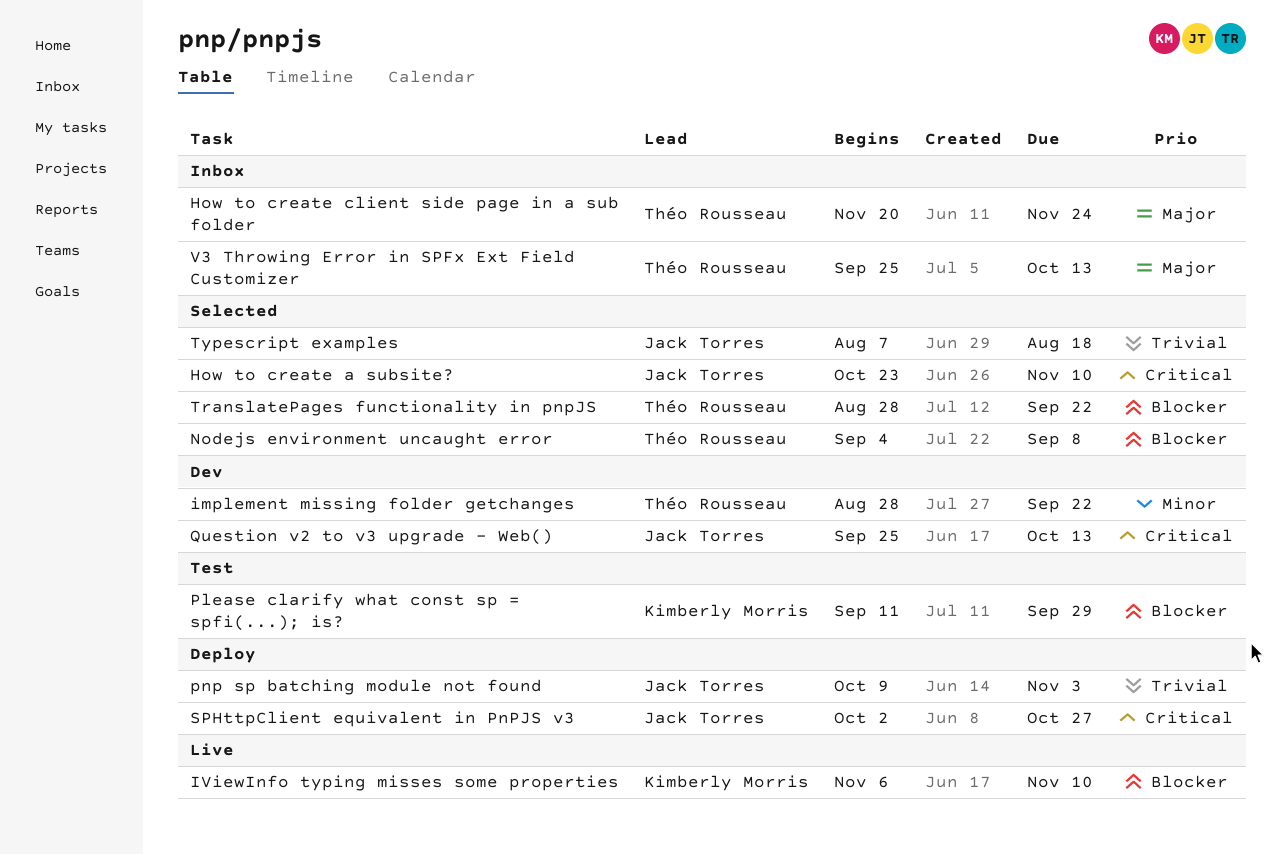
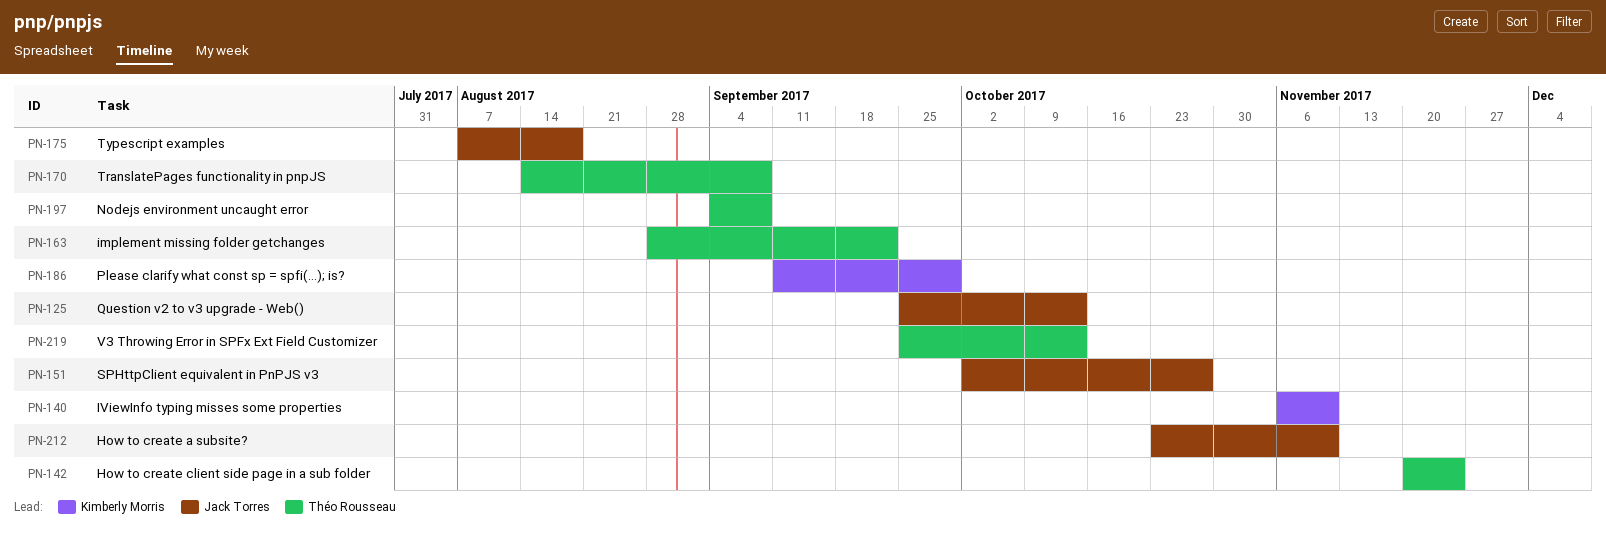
pnp sp batching module not found: present -> none
TranslatePages functionality in pnpJS, start: Aug 28 -> Aug 14
TranslatePages functionality in pnpJS, due: Sep 22 -> Sep 8

